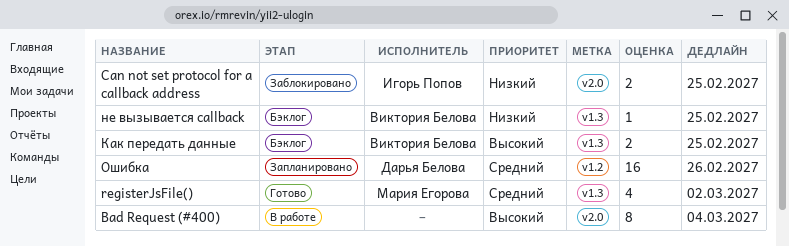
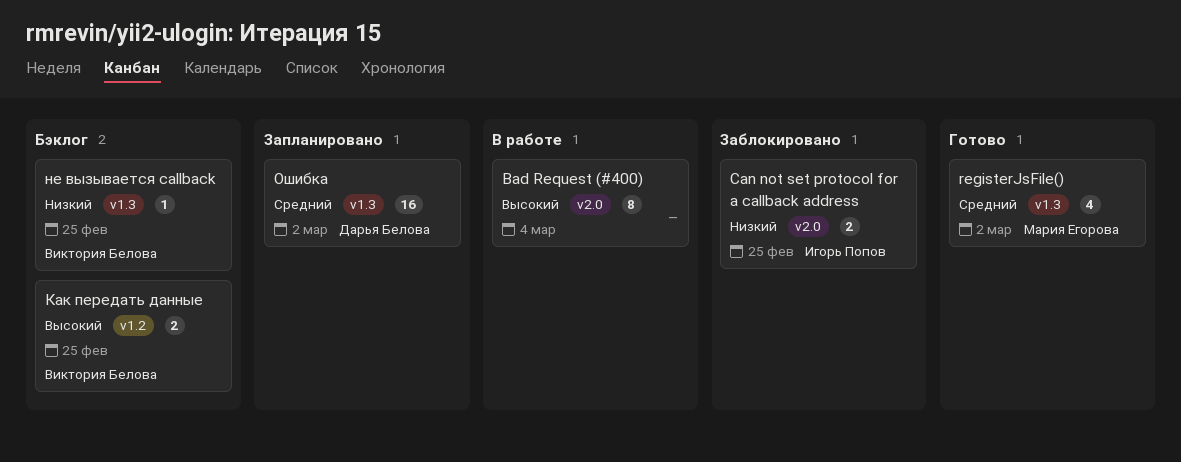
Как передать данные, label: v1.3 -> v1.2
Ошибка, label: v1.2 -> v1.3
Ошибка, due: Feb 26 -> Mar 2

